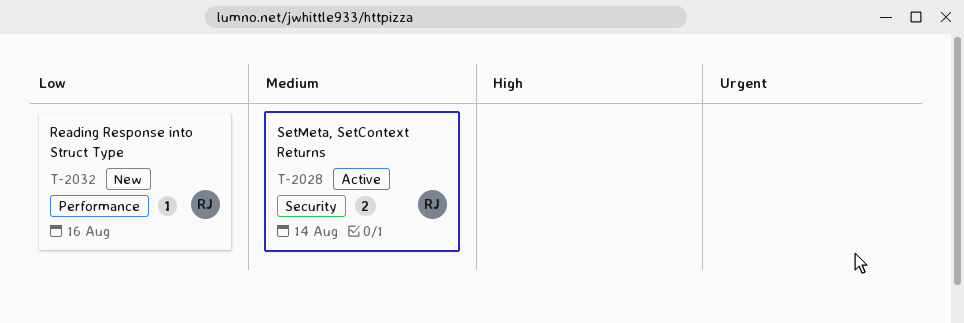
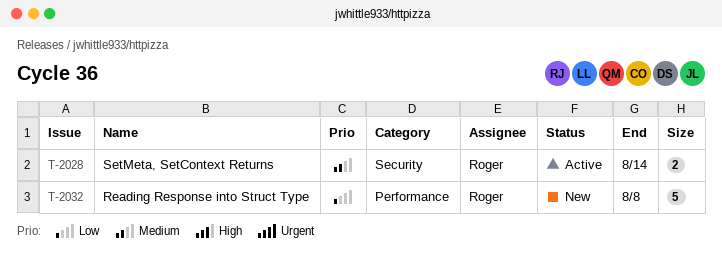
T-2032, estimate: 1 -> 5
T-2032, due: Aug 16 -> Aug 8

